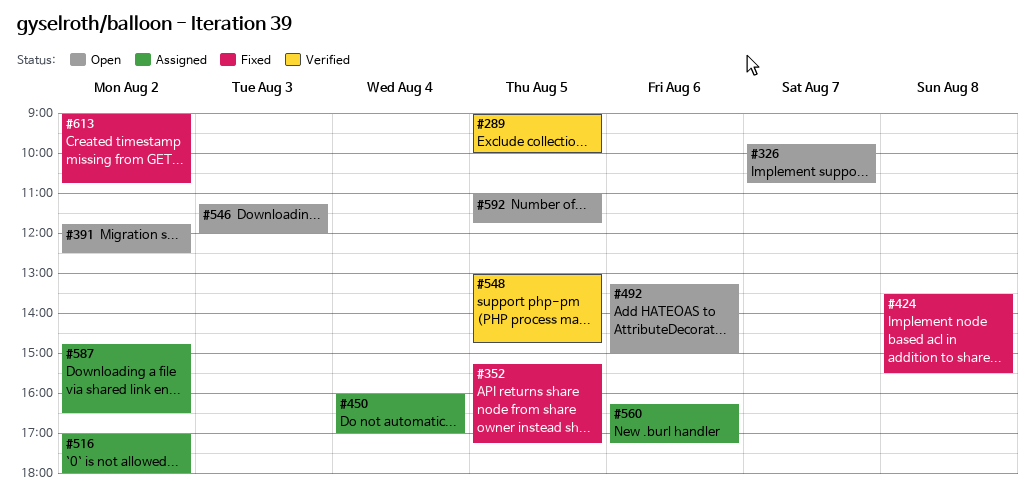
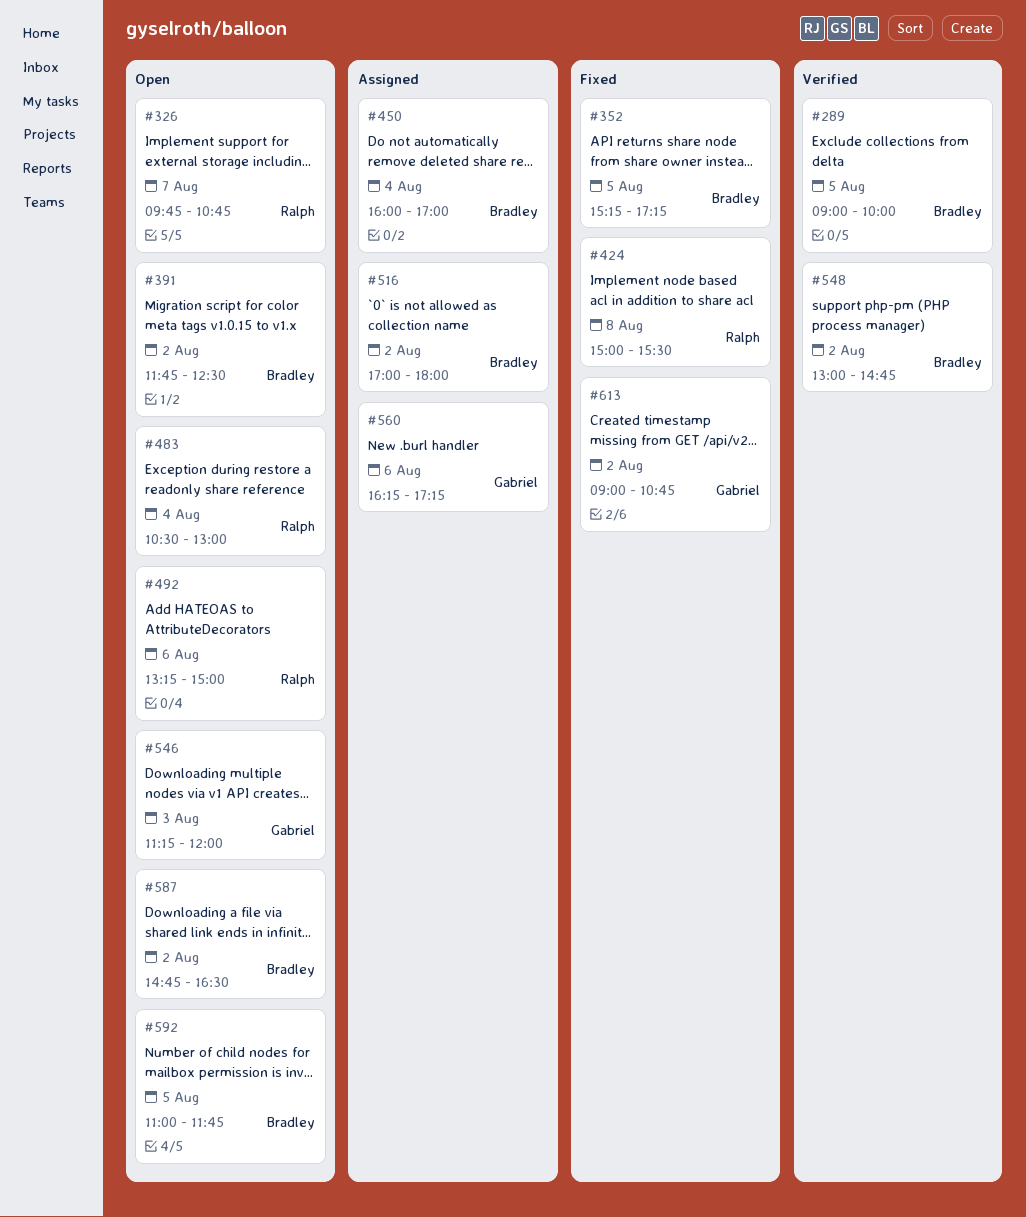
#424, begins: 13:30 -> 15:00
#483: none -> present
#548, day: Aug 5 -> Aug 2
#587, status: Assigned -> Open

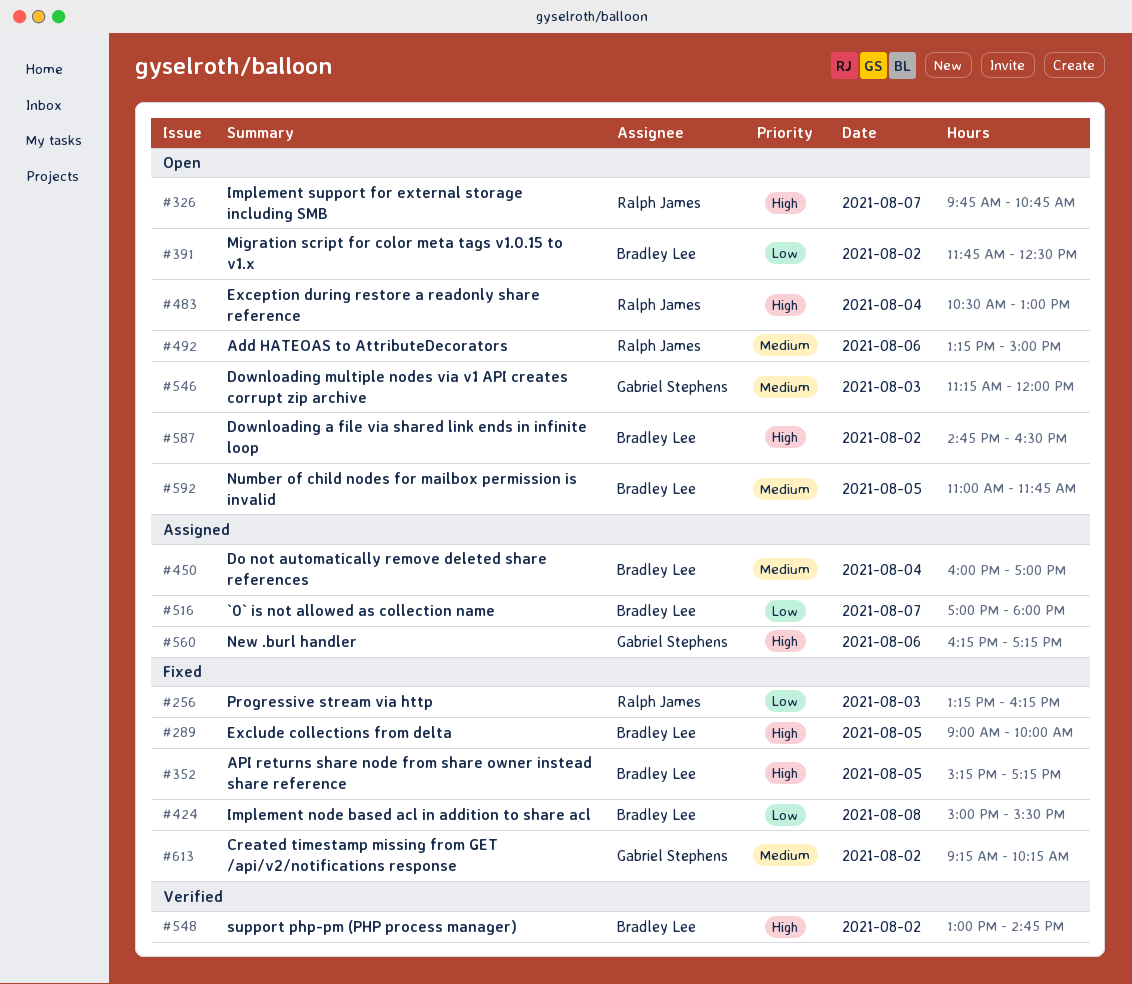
#256: none -> present
#289, status: Verified -> Fixed
#424, owner: Ralph James -> Bradley Lee
#516, day: Aug 2 -> Aug 7
#613, begins: 09:00 -> 09:15
#613, ends: 10:45 -> 10:15

